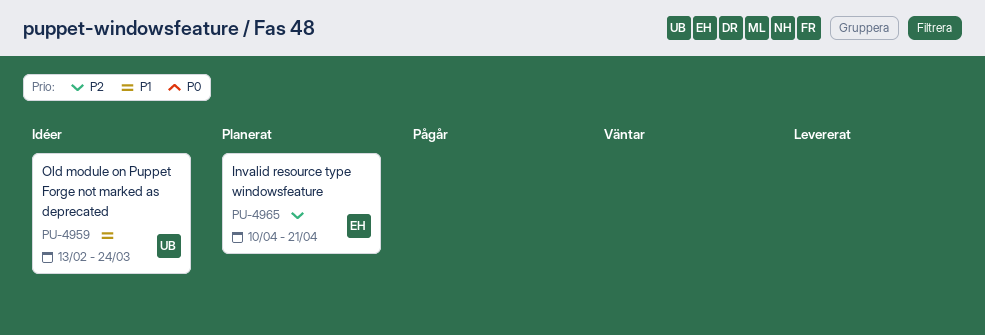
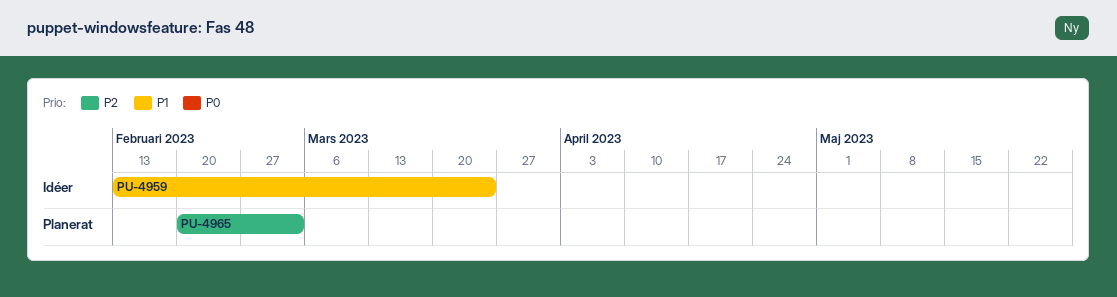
PU-4965, start: Apr 10 -> Feb 20
PU-4965, due: Apr 21 -> Mar 3

